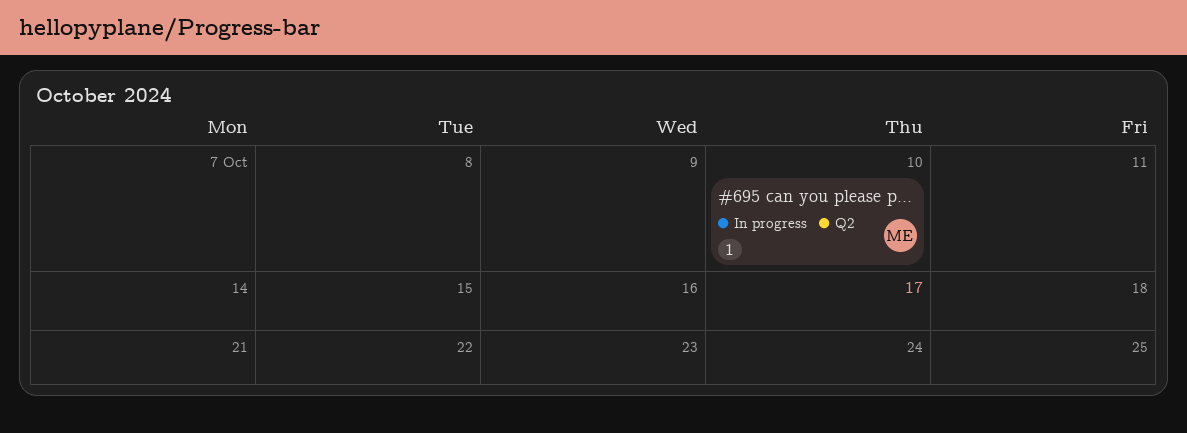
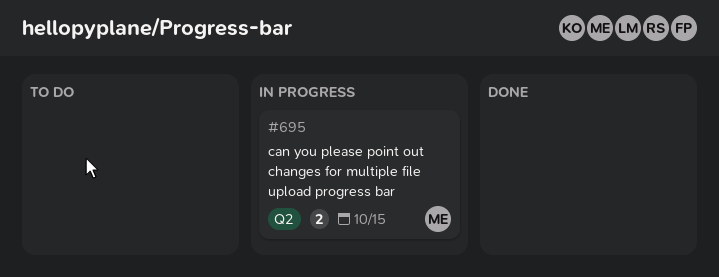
#695, estimate: 1 -> 2
#695, due: Oct 10 -> Oct 15

